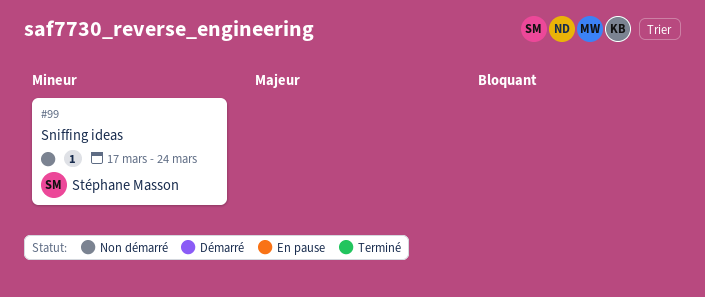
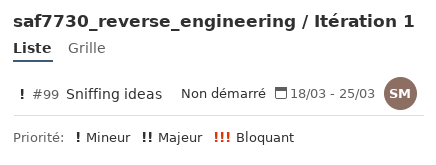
#99, start: Mar 17 -> Mar 18
#99, due: Mar 24 -> Mar 25

